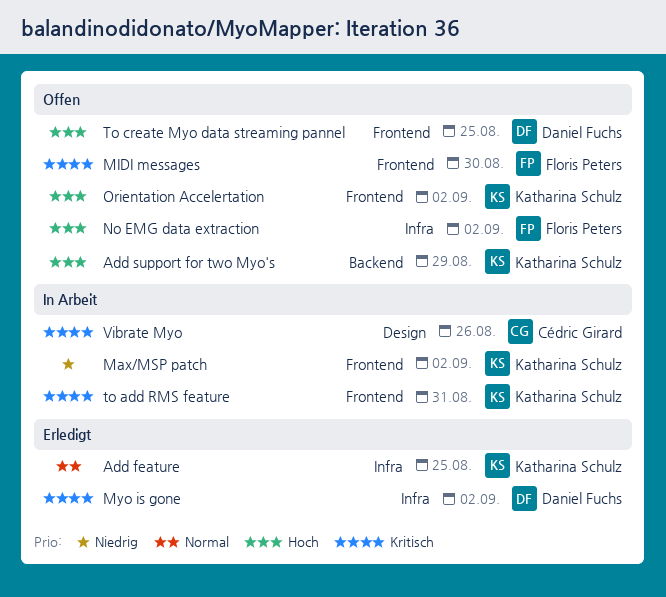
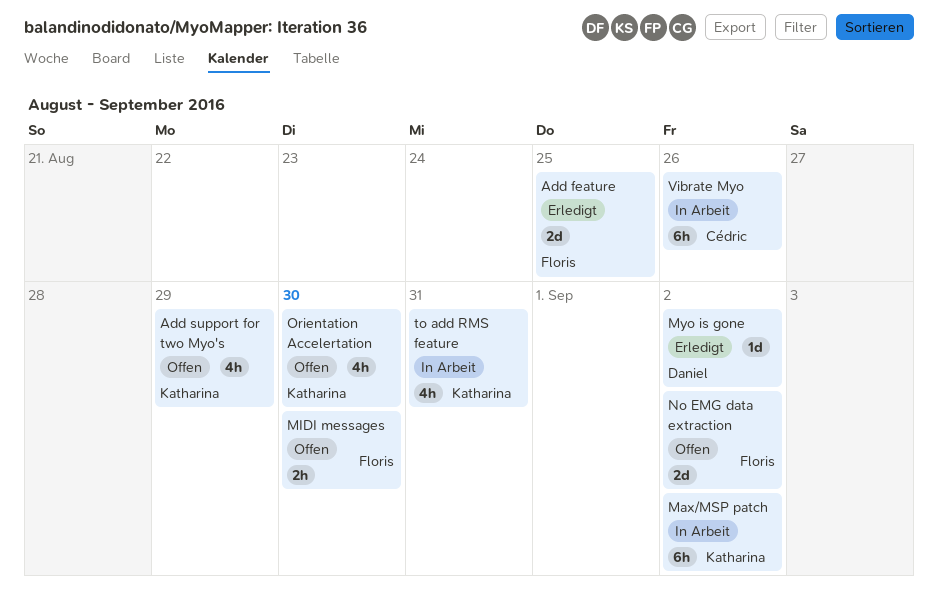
Add feature, owner: Katharina Schulz -> Floris Peters
Orientation Accelertation, due: Sep 2 -> Aug 30
To create Myo data streaming pannel: present -> none

